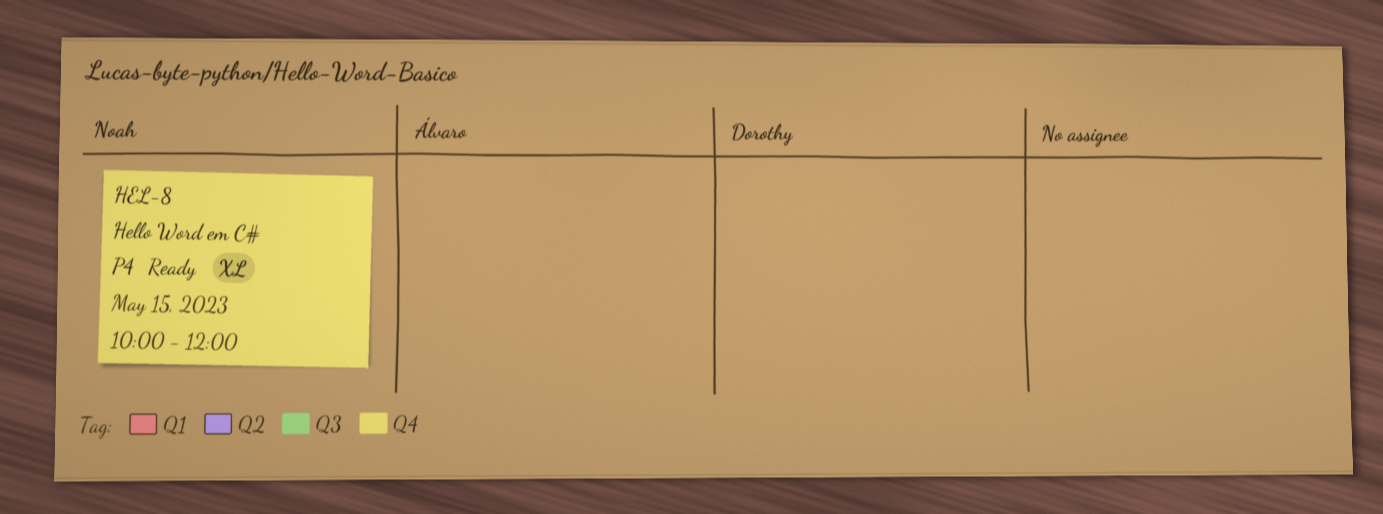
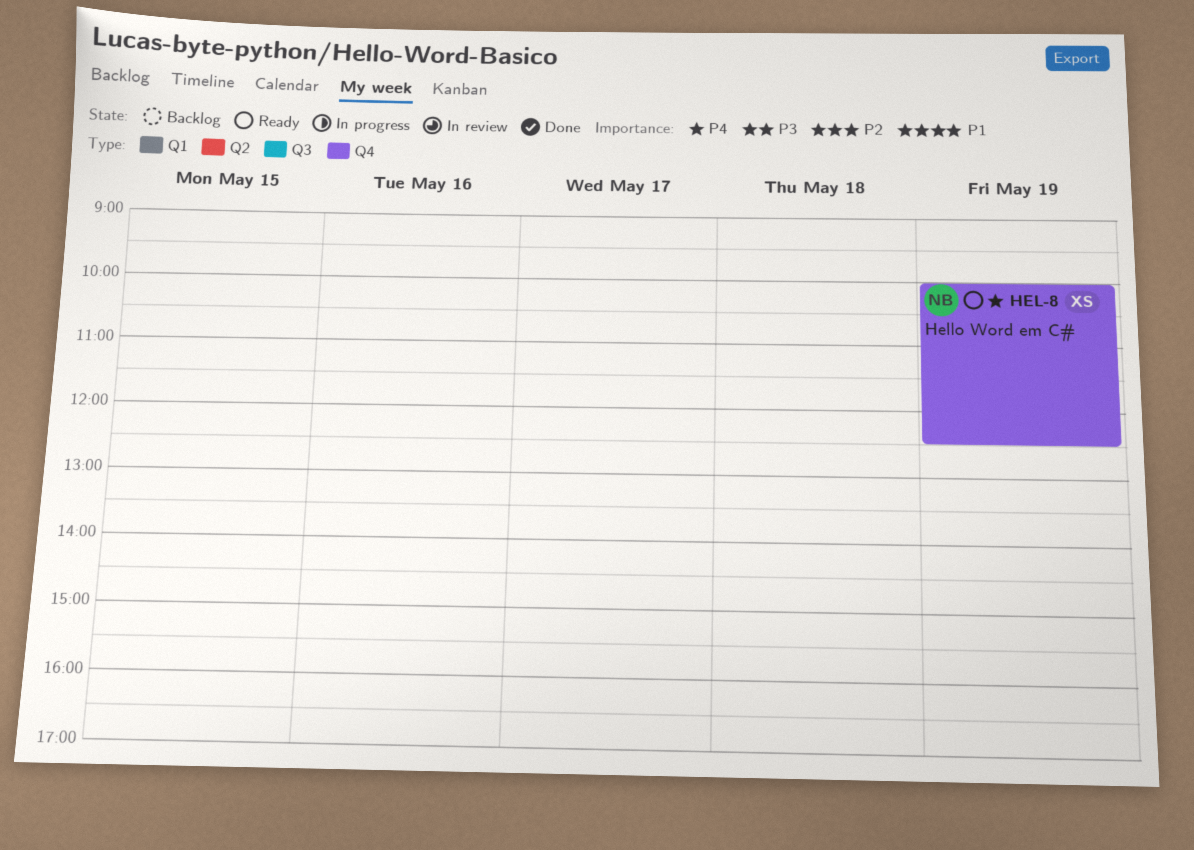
HEL-8, estimate: XL -> XS
HEL-8, day: May 15 -> May 19
HEL-8, ends: 12:00 -> 12:30

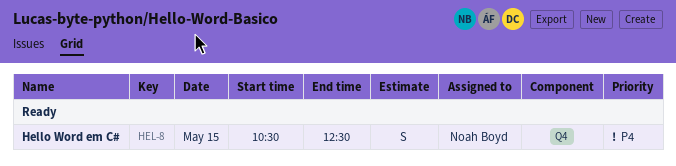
HEL-8, estimate: XS -> S
HEL-8, day: May 19 -> May 15
HEL-8, begins: 10:00 -> 10:30

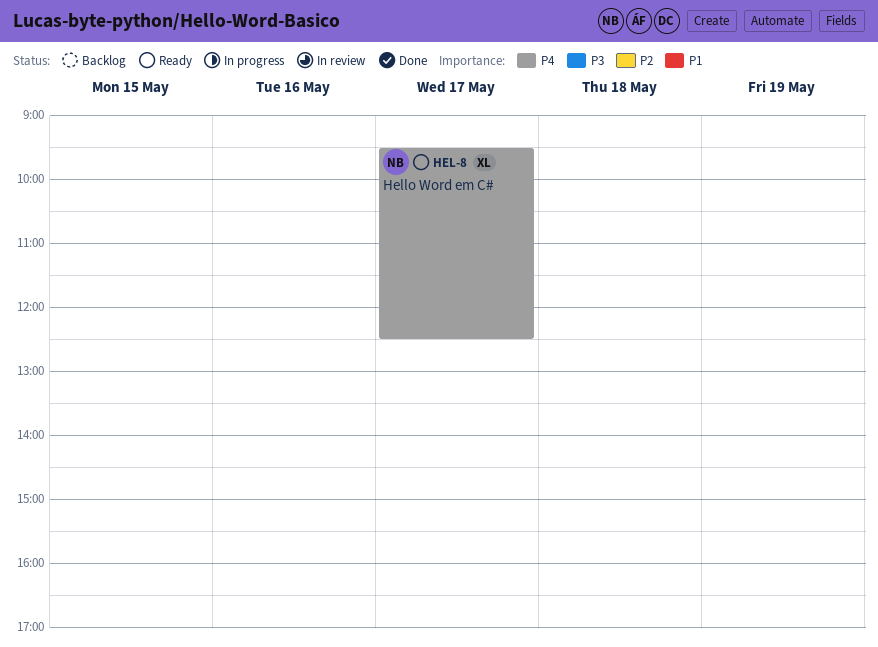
HEL-8, estimate: S -> XL
HEL-8, day: May 15 -> May 17
HEL-8, begins: 10:30 -> 09:30

